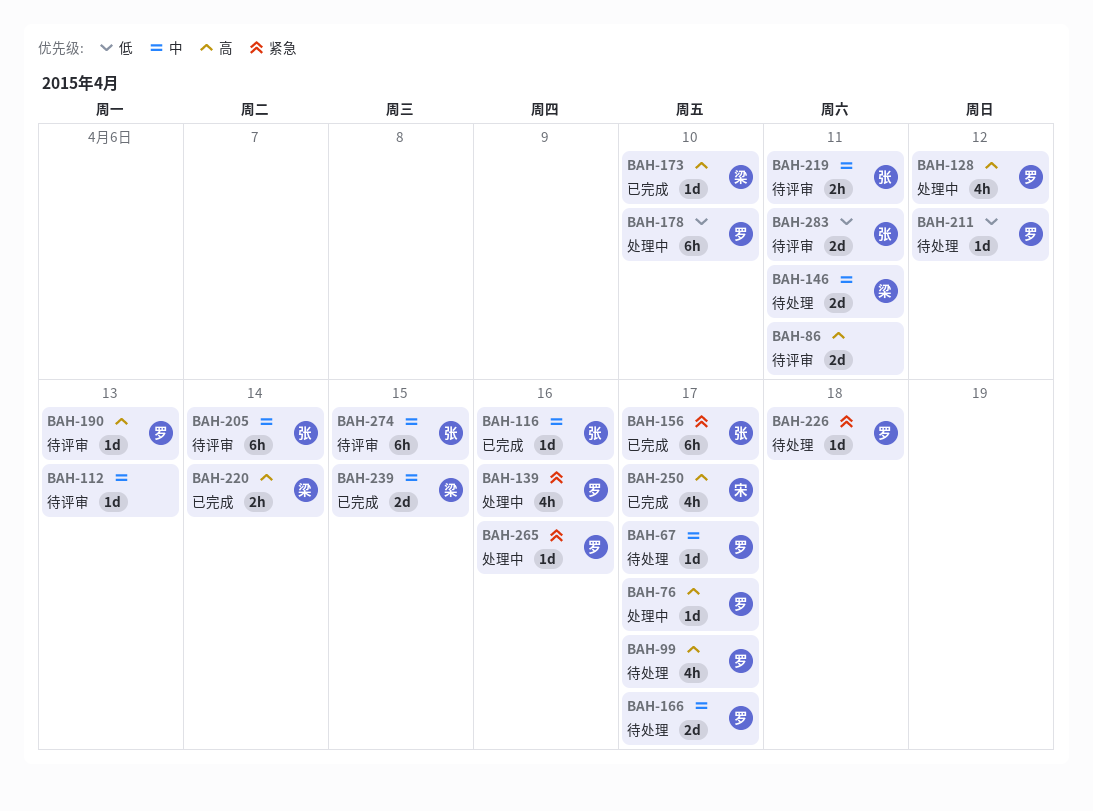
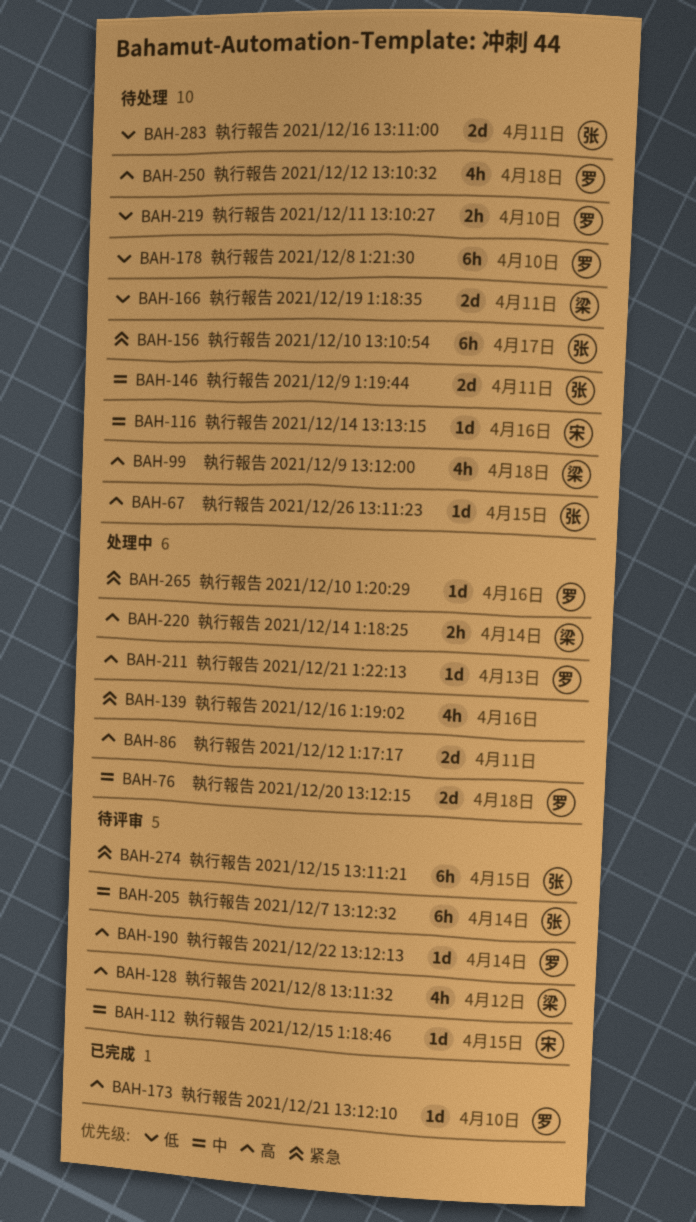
BAH-67, owner: 罗 -> 张
BAH-67, priority: 中 -> 高
BAH-67, due: Apr 17 -> Apr 15
BAH-76, priority: 高 -> 中
BAH-76, estimate: 1d -> 2d
BAH-76, due: Apr 17 -> Apr 18
BAH-86, status: 待评审 -> 处理中
BAH-99, owner: 罗 -> 梁
BAH-99, due: Apr 17 -> Apr 18
BAH-112, owner: none -> 宋
BAH-112, due: Apr 13 -> Apr 15
BAH-116, status: 已完成 -> 待处理
BAH-116, owner: 张 -> 宋
BAH-128, status: 处理中 -> 待评审
BAH-128, owner: 罗 -> 梁
BAH-139, owner: 罗 -> none
BAH-146, owner: 梁 -> 张
BAH-156, status: 已完成 -> 待处理
BAH-166, owner: 罗 -> 梁
BAH-166, priority: 中 -> 低
BAH-166, due: Apr 17 -> Apr 11
BAH-173, owner: 梁 -> 罗
BAH-178, status: 处理中 -> 待处理
BAH-190, due: Apr 13 -> Apr 14
BAH-211, status: 待处理 -> 处理中
BAH-211, priority: 低 -> 高
BAH-211, due: Apr 12 -> Apr 13
BAH-219, status: 待评审 -> 待处理
BAH-219, owner: 张 -> 罗
BAH-219, priority: 中 -> 低
BAH-219, due: Apr 11 -> Apr 10
BAH-220, status: 已完成 -> 处理中
BAH-226: present -> none
BAH-239: present -> none
BAH-250, status: 已完成 -> 待处理
BAH-250, owner: 宋 -> 罗
BAH-250, due: Apr 17 -> Apr 18
BAH-274, priority: 中 -> 紧急
BAH-283, status: 待评审 -> 待处理

